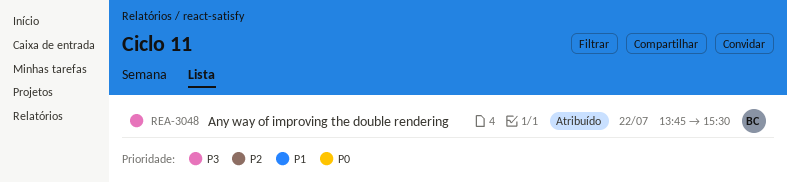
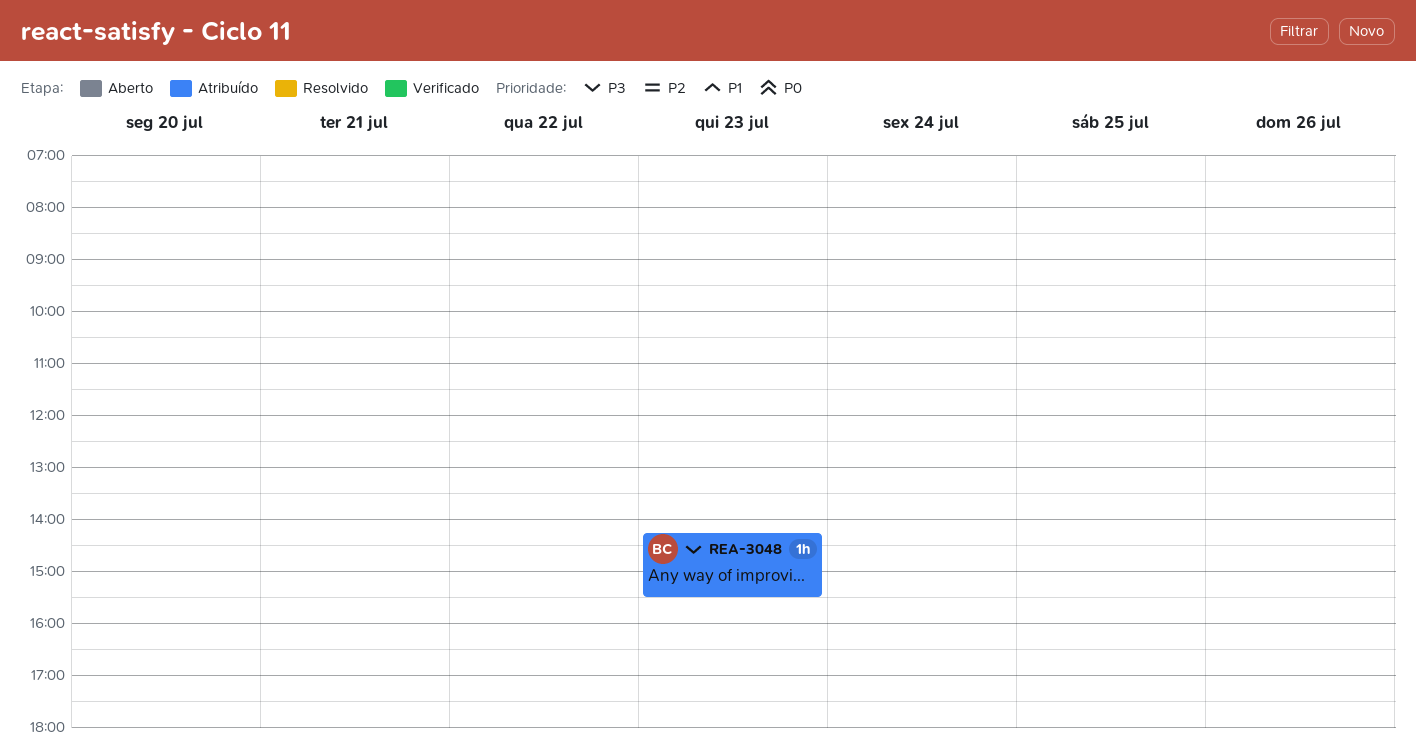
REA-3048, day: Jul 22 -> Jul 23
REA-3048, begins: 13:45 -> 14:15

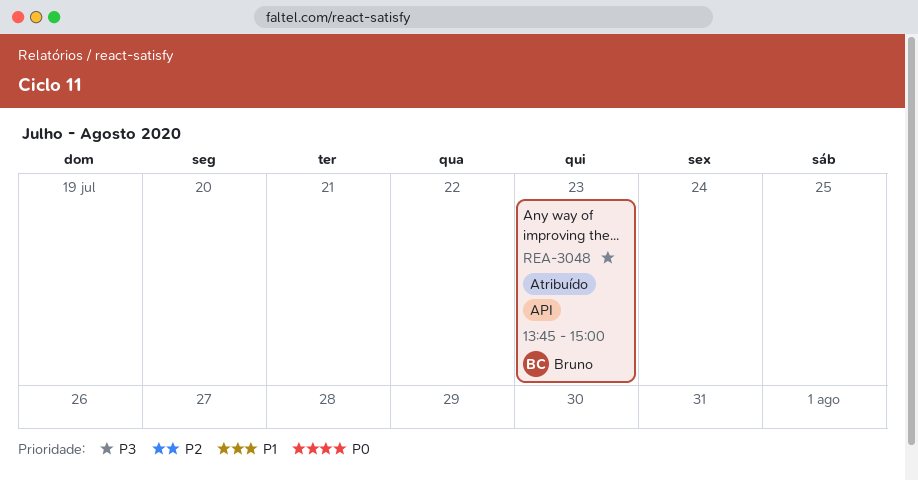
REA-3048, begins: 14:15 -> 13:45
REA-3048, ends: 15:30 -> 15:00

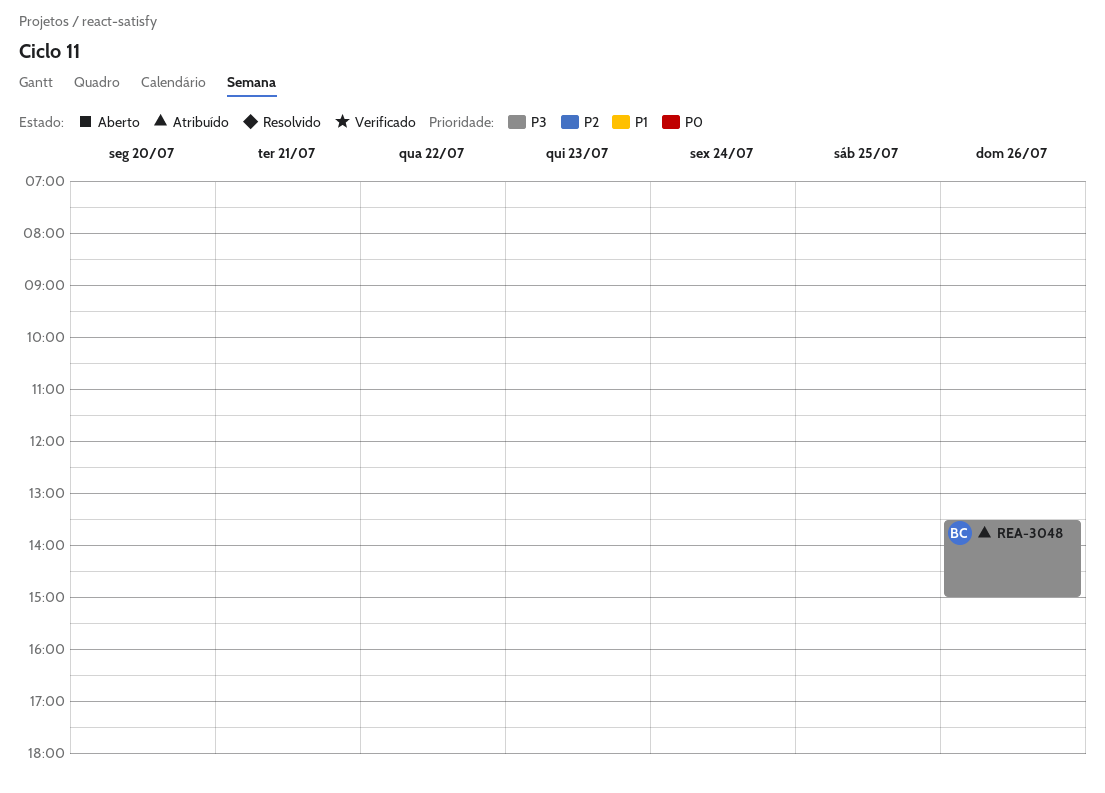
REA-3048, day: Jul 23 -> Jul 26
REA-3048, begins: 13:45 -> 13:30

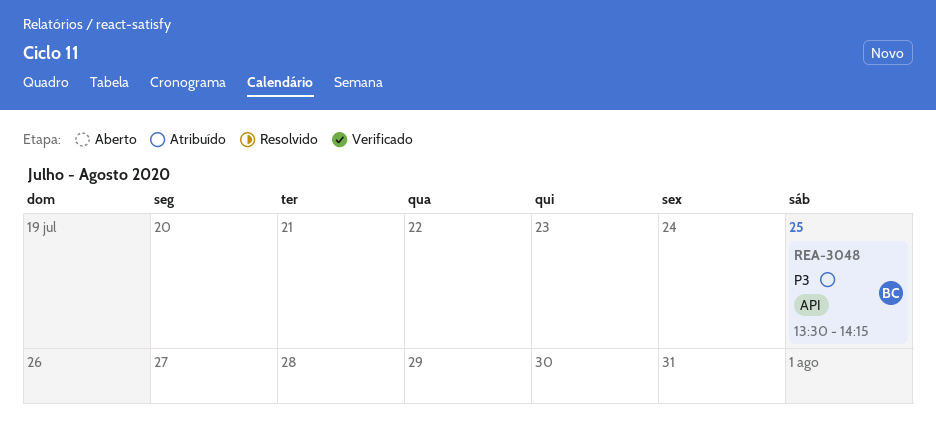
REA-3048, day: Jul 26 -> Jul 25
REA-3048, ends: 15:00 -> 14:15

